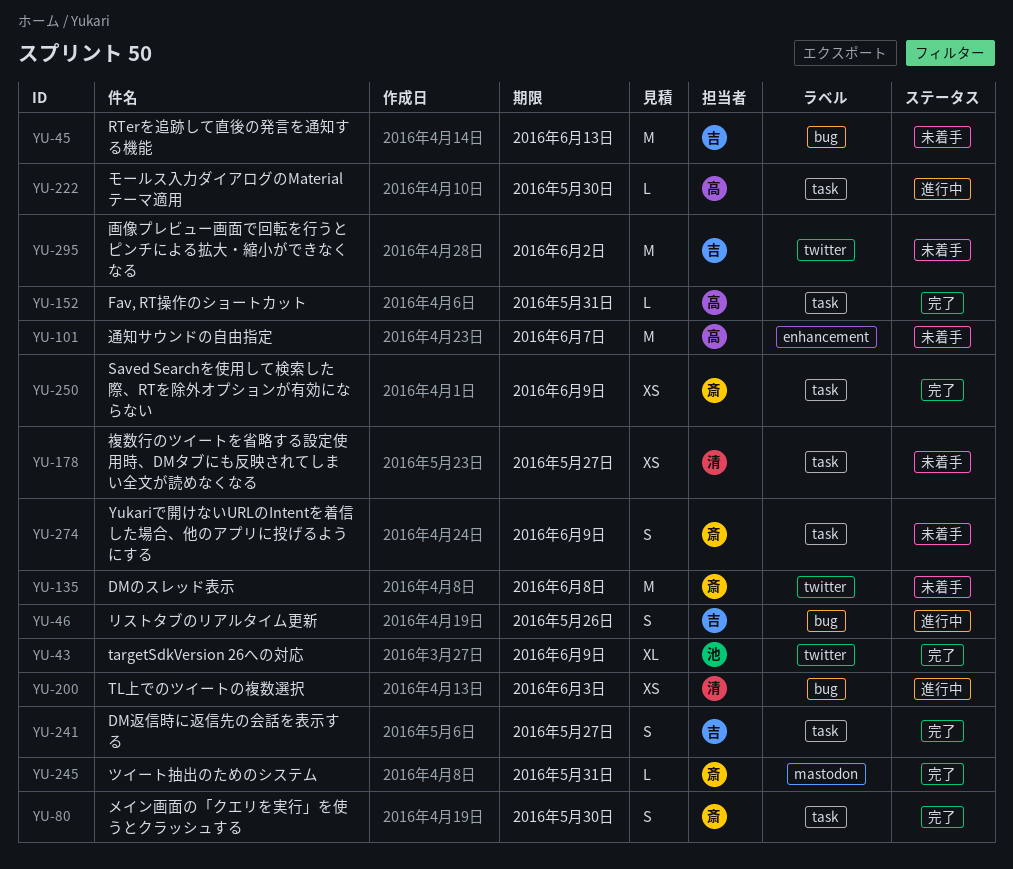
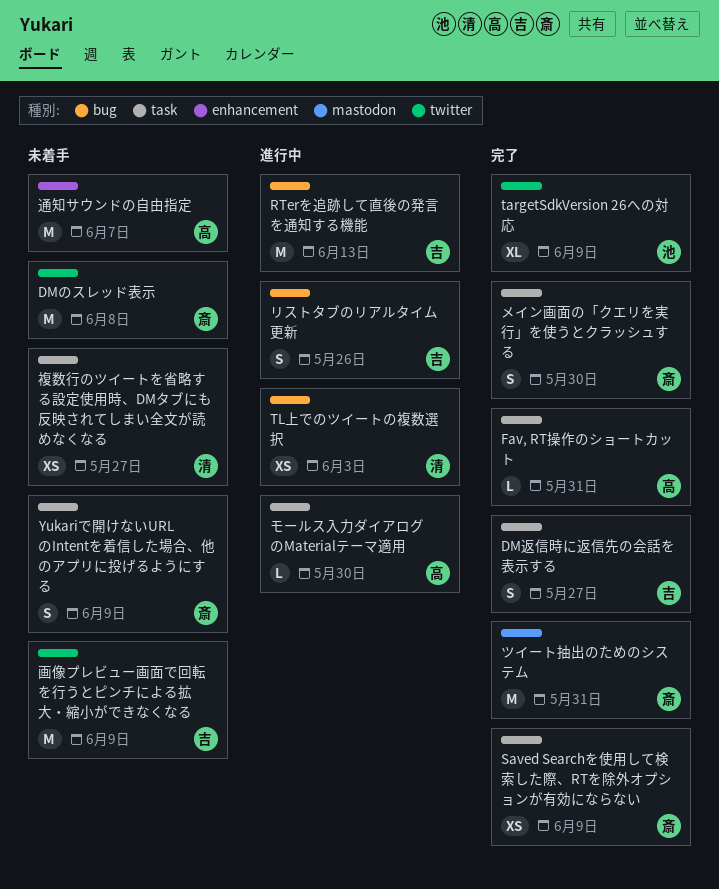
RTerを追跡して直後の発言を通知する機能, status: 未着手 -> 進行中
ツイート抽出のためのシステム, estimate: L -> M
画像プレビュー画面で回転を行うとピンチによる拡大・縮小ができなくなる, due: Jun 2 -> Jun 9

